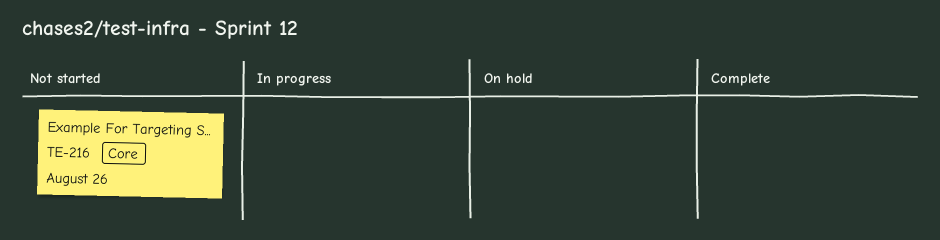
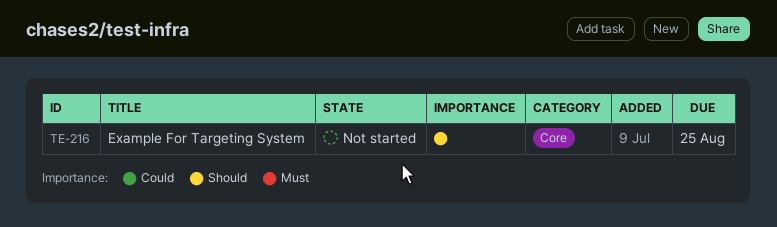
TE-216, due: Aug 26 -> Aug 25

